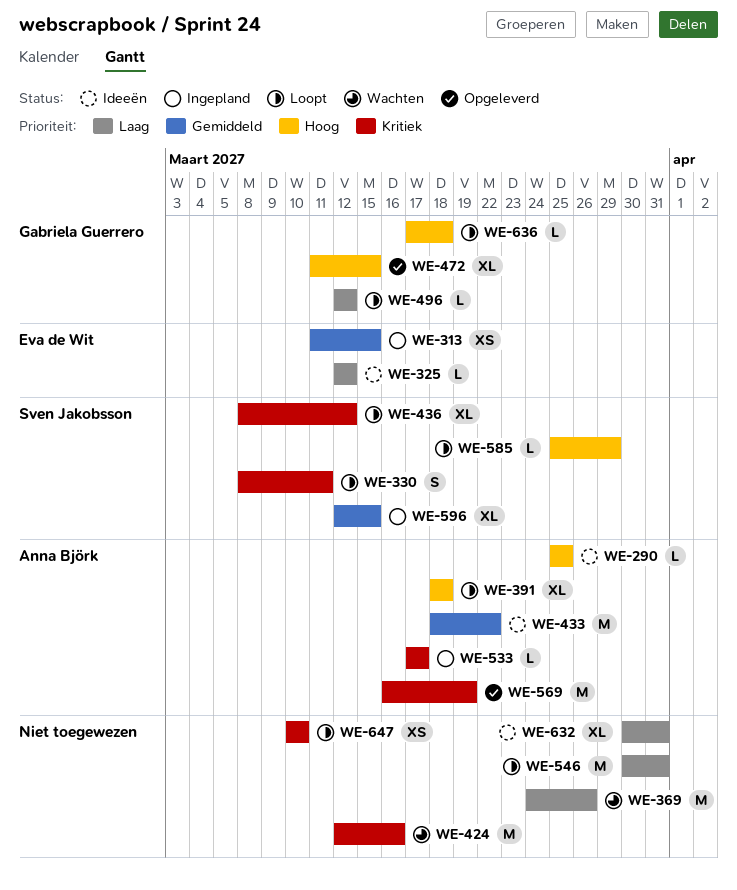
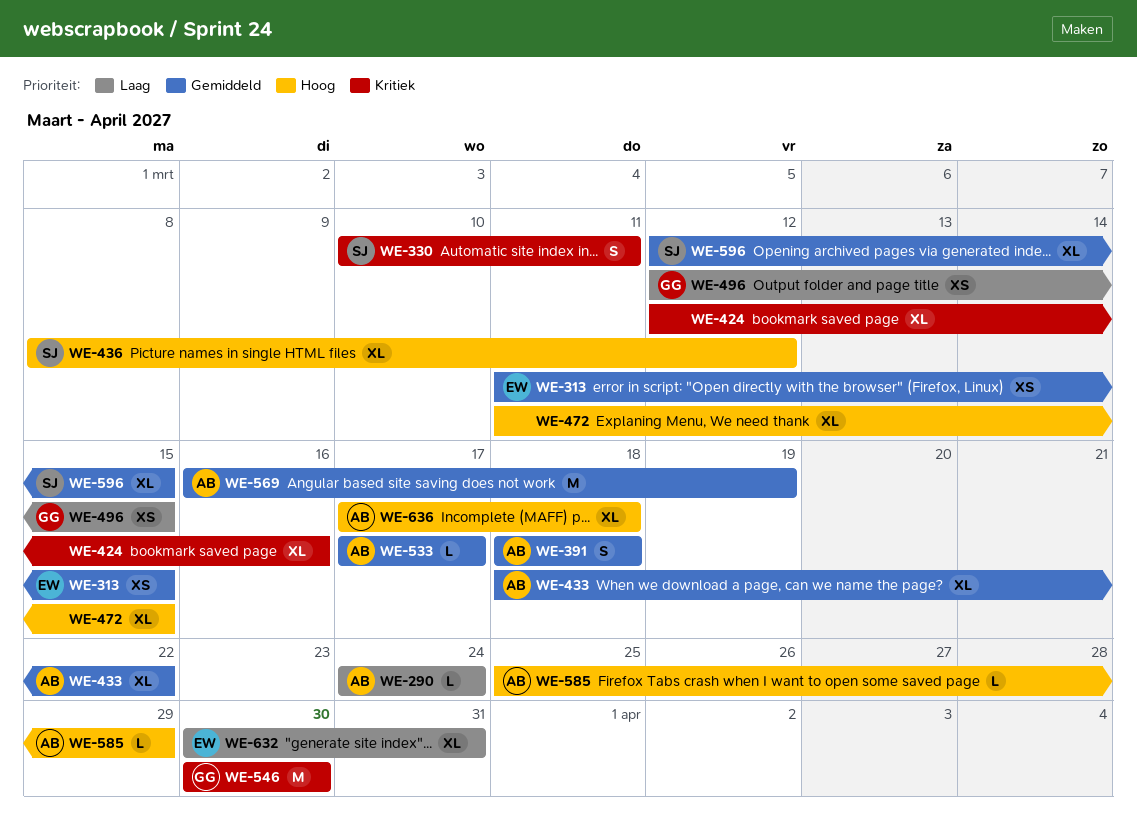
WE-290, priority: Hoog -> Laag
WE-290, start: Mar 25 -> Mar 24
WE-290, due: Mar 25 -> Mar 24
WE-325: present -> none
WE-330, start: Mar 8 -> Mar 10
WE-369: present -> none
WE-391, priority: Hoog -> Gemiddeld
WE-391, estimate: XL -> S
WE-424, estimate: M -> XL
WE-433, estimate: M -> XL
WE-436, priority: Kritiek -> Hoog
WE-472, owner: Gabriela Guerrero -> none
WE-496, estimate: L -> XS
WE-496, due: Mar 12 -> Mar 15
WE-533, priority: Kritiek -> Gemiddeld
WE-546, owner: none -> Gabriela Guerrero
WE-546, priority: Laag -> Kritiek
WE-546, due: Mar 31 -> Mar 30
WE-569, priority: Kritiek -> Gemiddeld
WE-585, owner: Sven Jakobsson -> Anna Björk
WE-632, owner: none -> Eva de Wit
WE-636, owner: Gabriela Guerrero -> Anna Björk
WE-636, estimate: L -> XL
WE-647: present -> none

